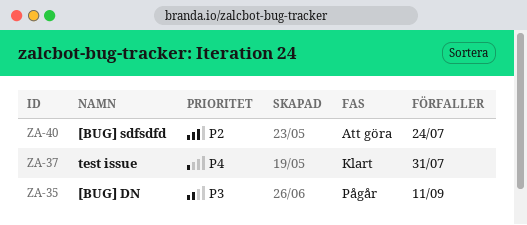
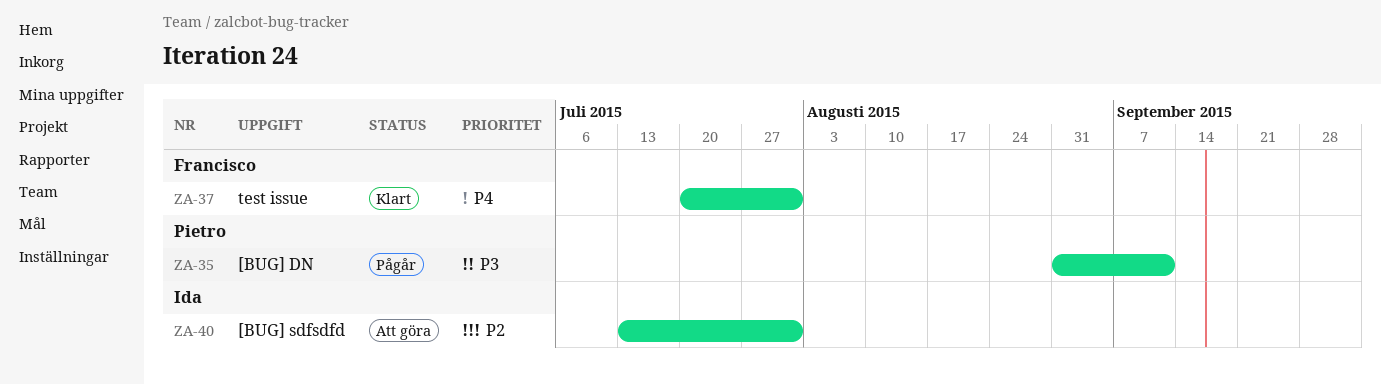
ZA-40, due: Jul 24 -> Jul 31

